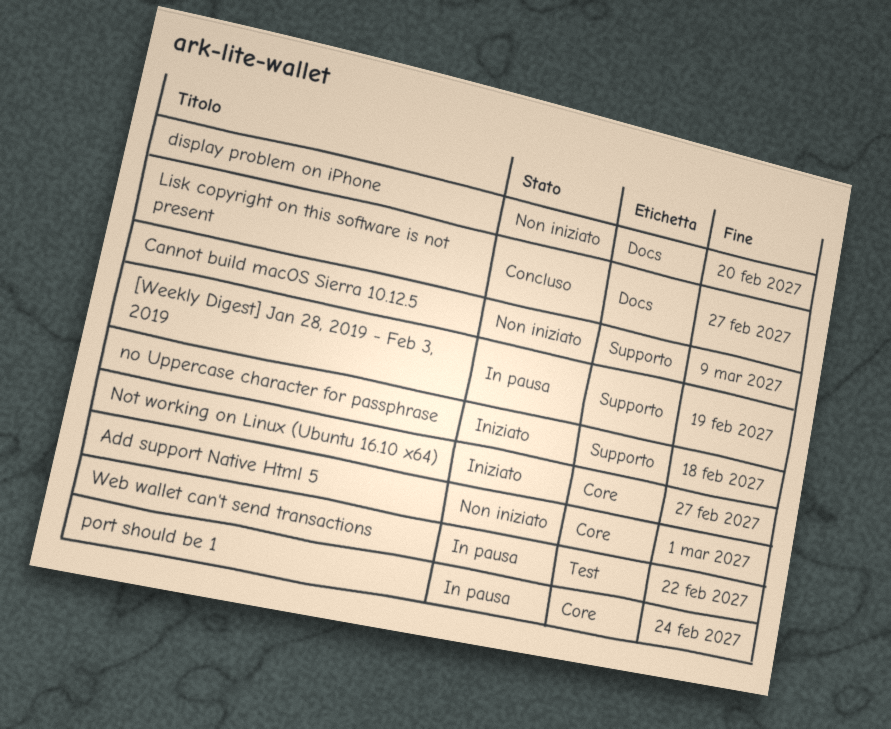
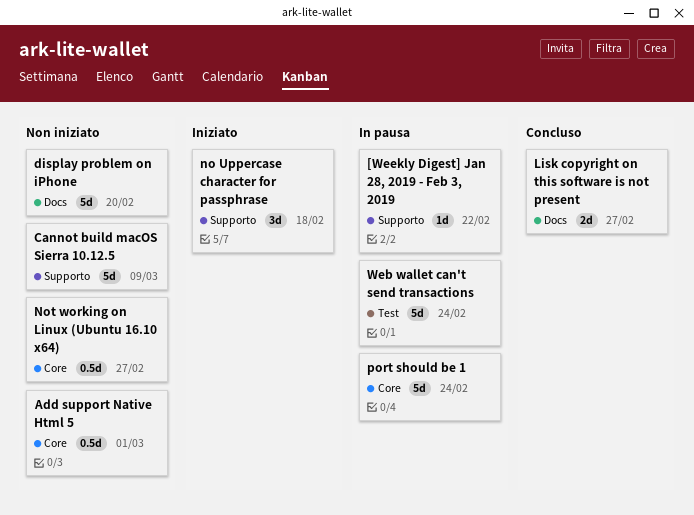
[Weekly Digest] Jan 28, 2019 - Feb 3, 2019, due: Feb 19 -> Feb 22
Not working on Linux (Ubuntu 16.10 x64), status: Iniziato -> Non iniziato
Web wallet can't send transactions, due: Feb 22 -> Feb 24

